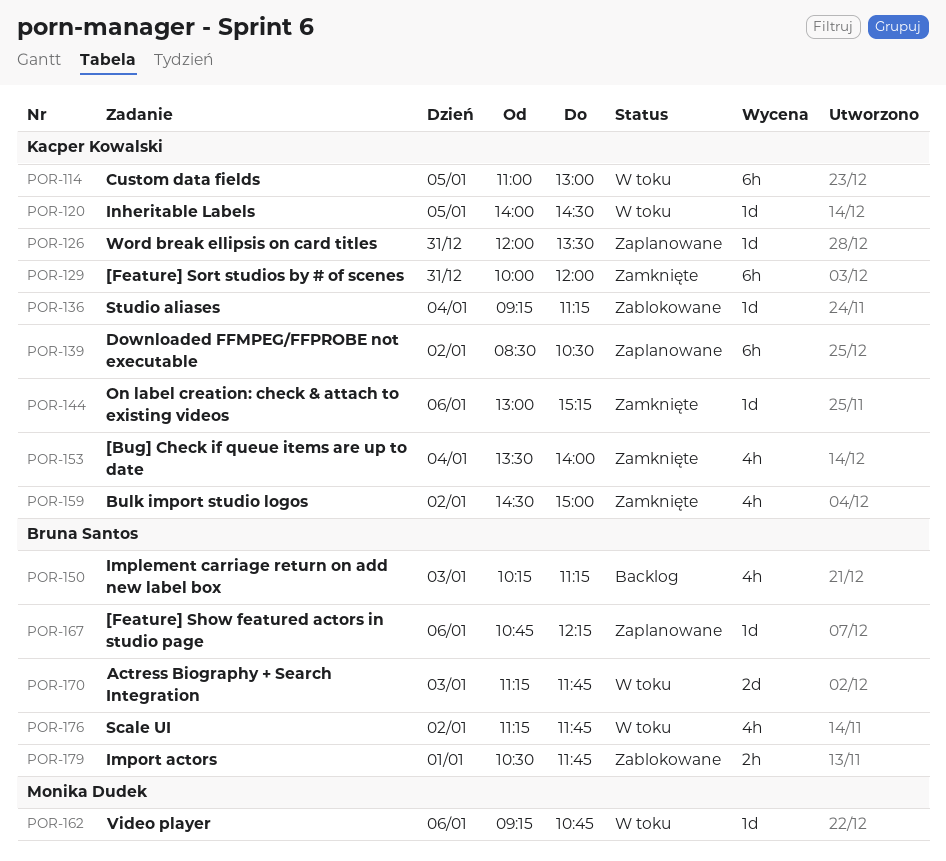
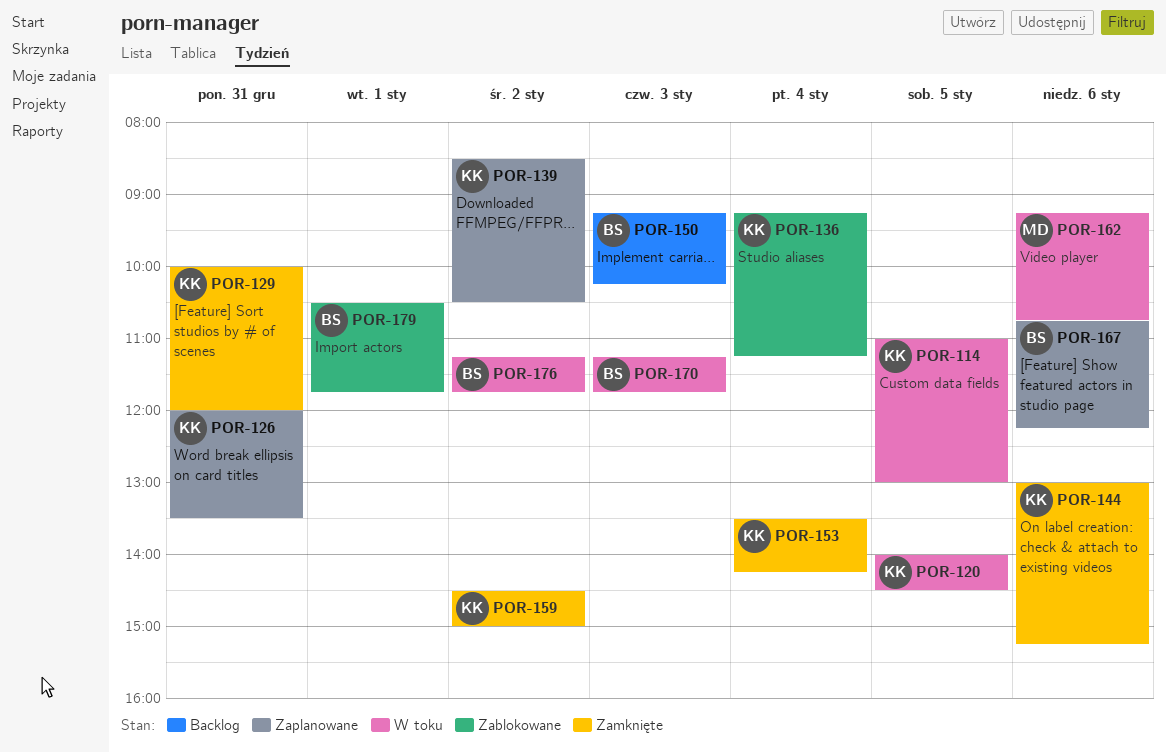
POR-150, begins: 10:15 -> 09:15
POR-150, ends: 11:15 -> 10:15
POR-153, ends: 14:00 -> 14:15

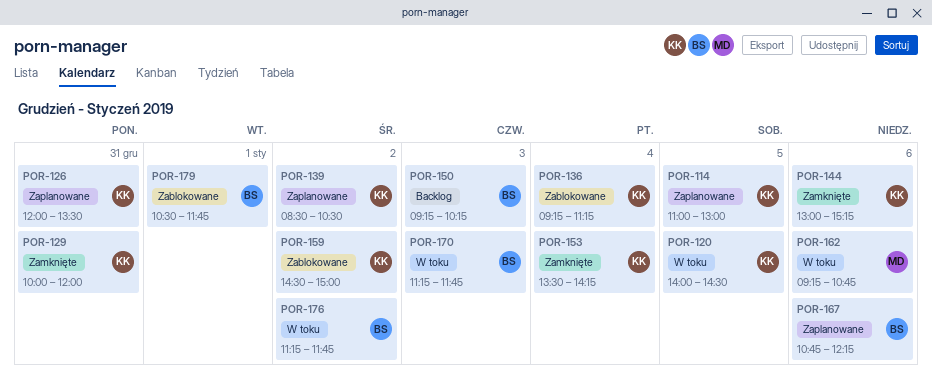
POR-114, status: W toku -> Zaplanowane
POR-159, status: Zamknięte -> Zablokowane

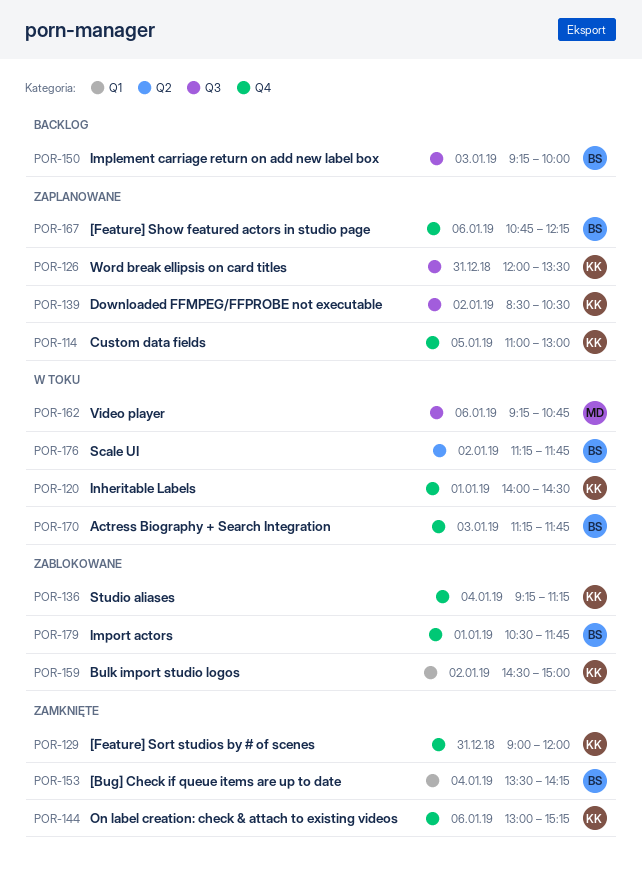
POR-120, day: Jan 5 -> Jan 1
POR-129, begins: 10:00 -> 09:00
POR-150, ends: 10:15 -> 10:00
POR-153, owner: KK -> BS

